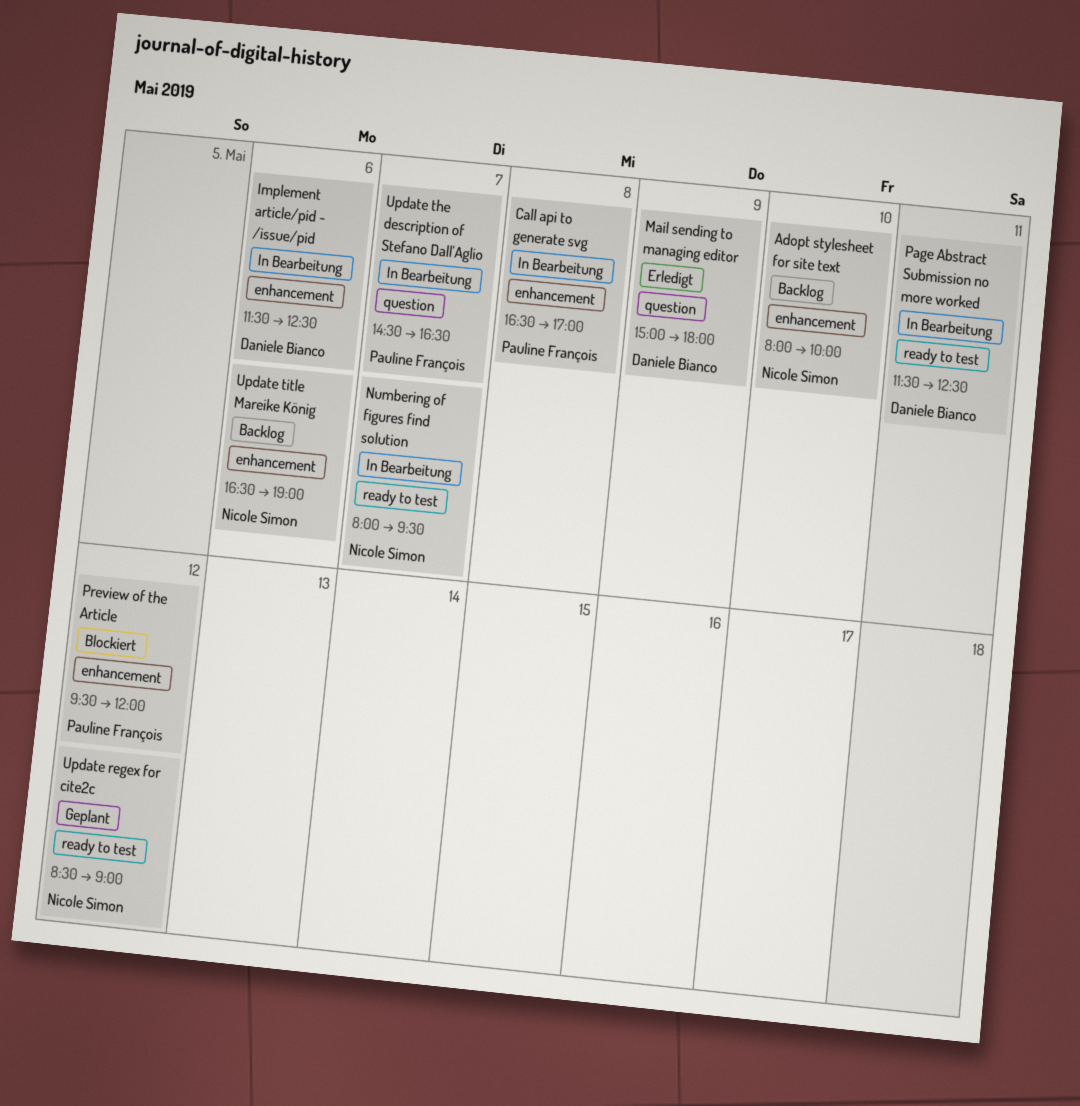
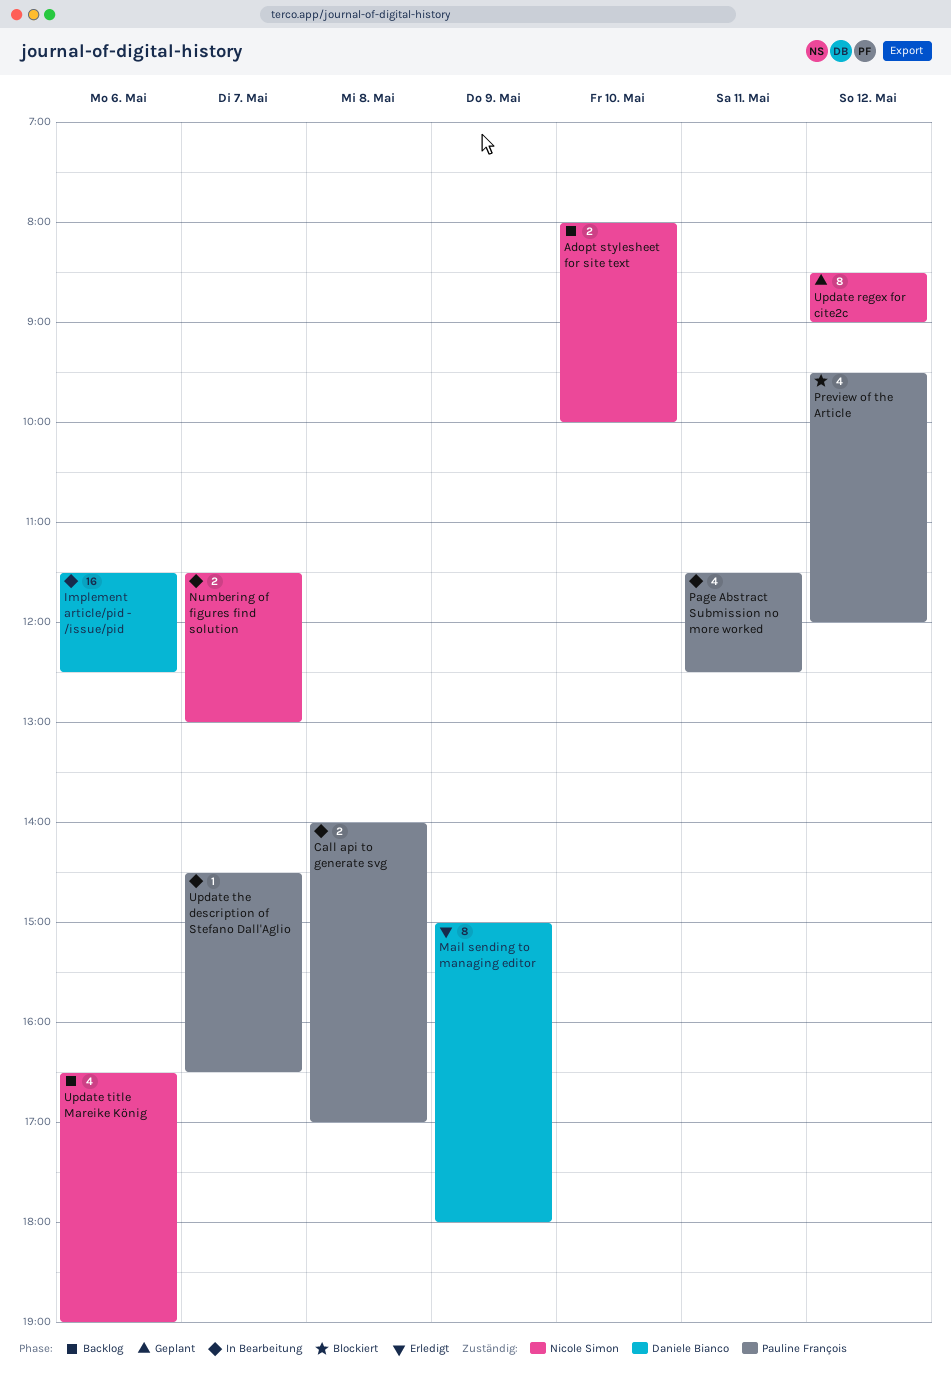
Call api to generate svg, begins: 16:30 -> 14:00
Numbering of figures find solution, begins: 08:00 -> 11:30
Numbering of figures find solution, ends: 09:30 -> 13:00
Page Abstract Submission no more worked, owner: Daniele Bianco -> Pauline François

